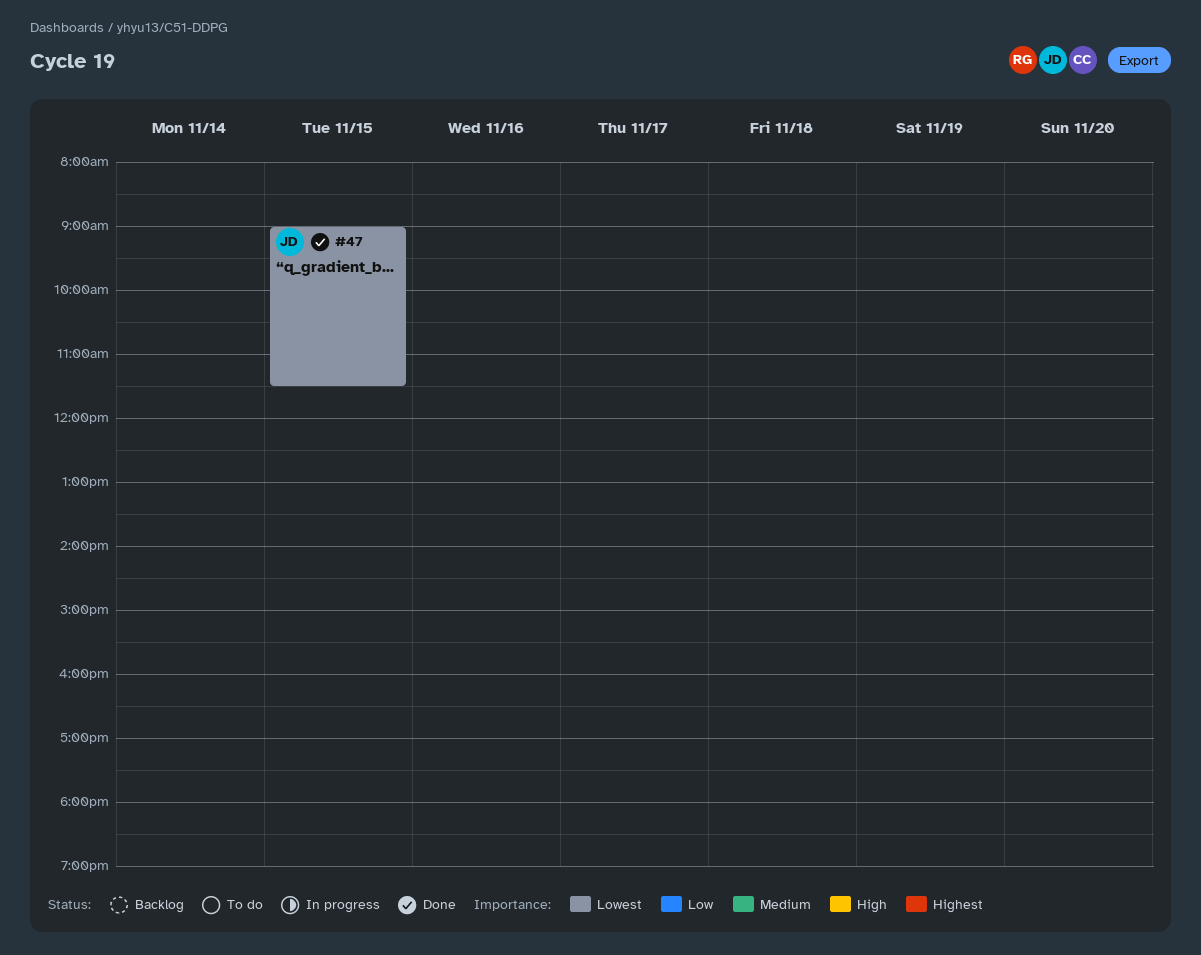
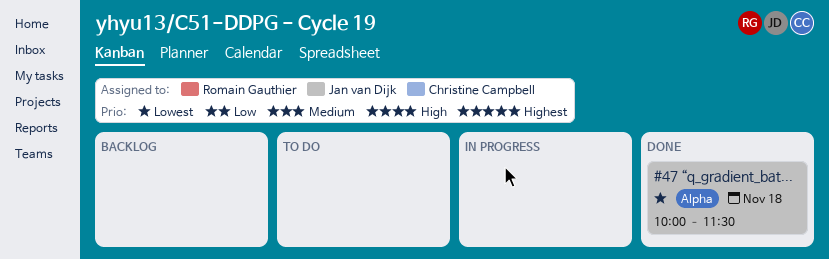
#47, day: Nov 15 -> Nov 18
#47, begins: 09:00 -> 10:00

